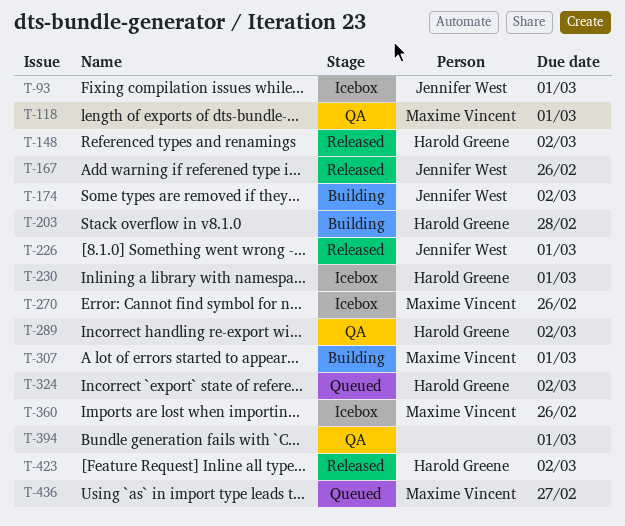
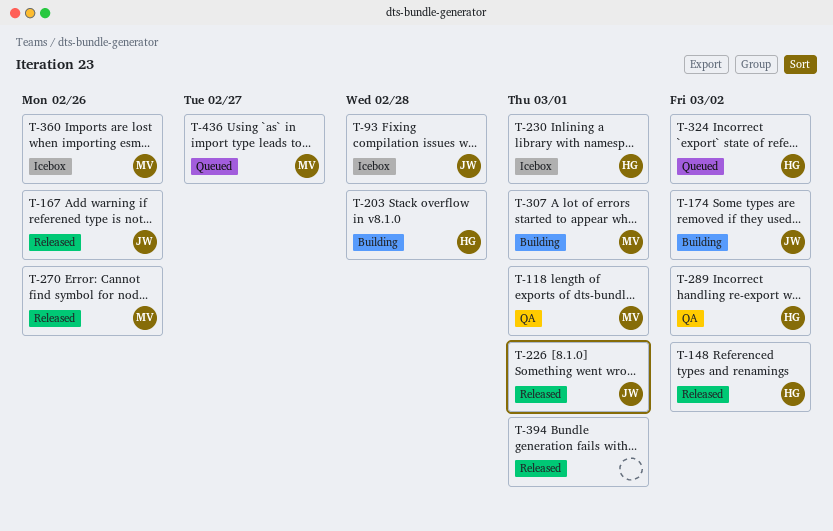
T-93, due: Mar 1 -> Feb 28
T-270, status: Icebox -> Released
T-394, status: QA -> Released
T-423: present -> none

